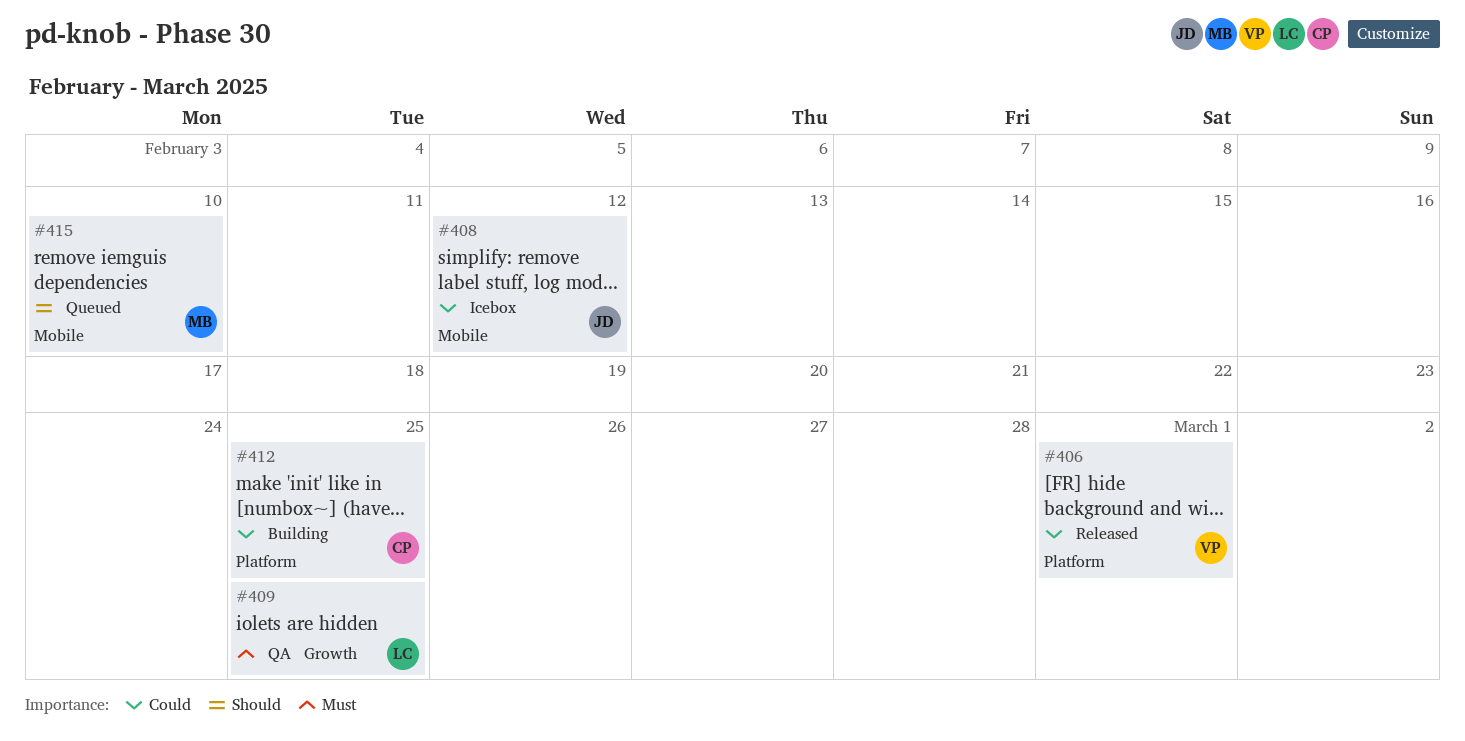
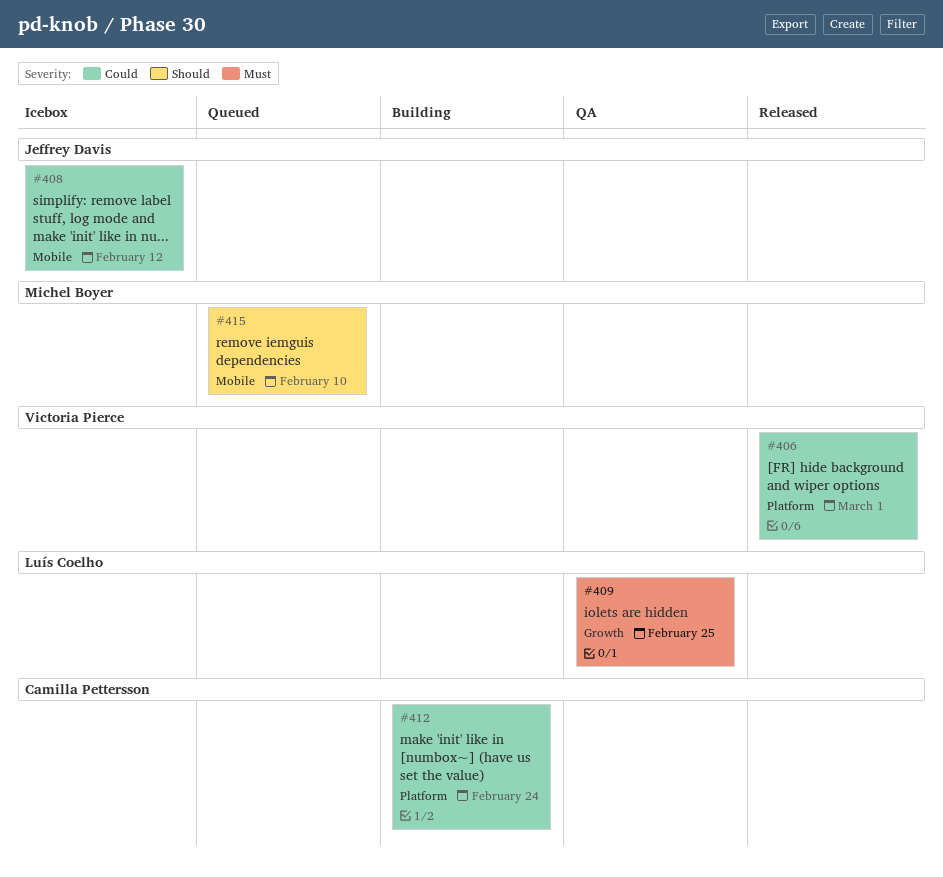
#412, due: Feb 25 -> Feb 24

